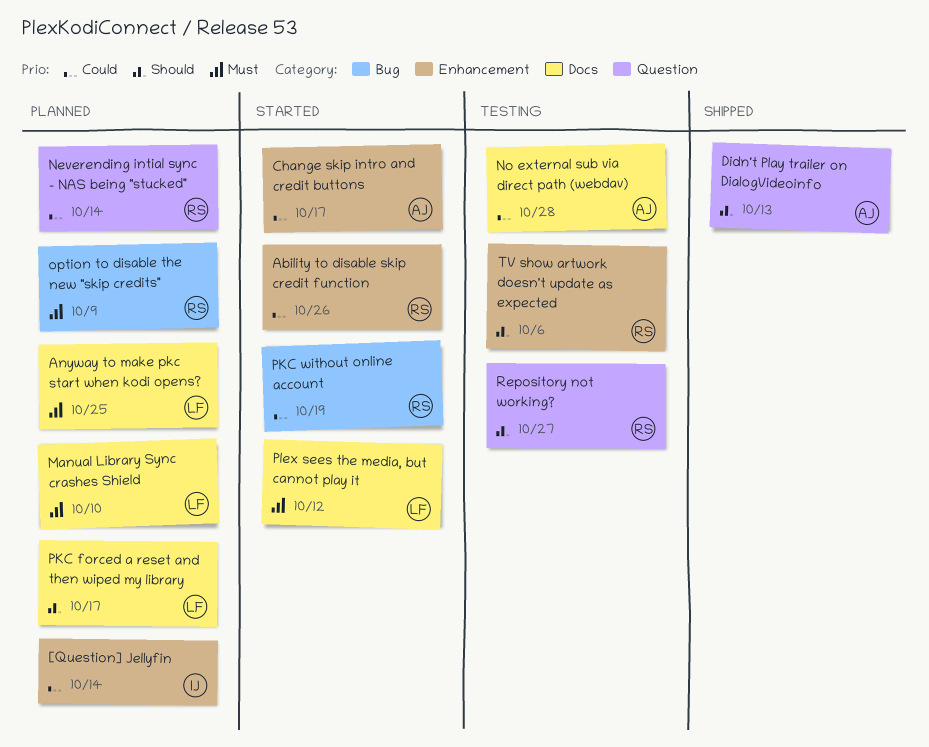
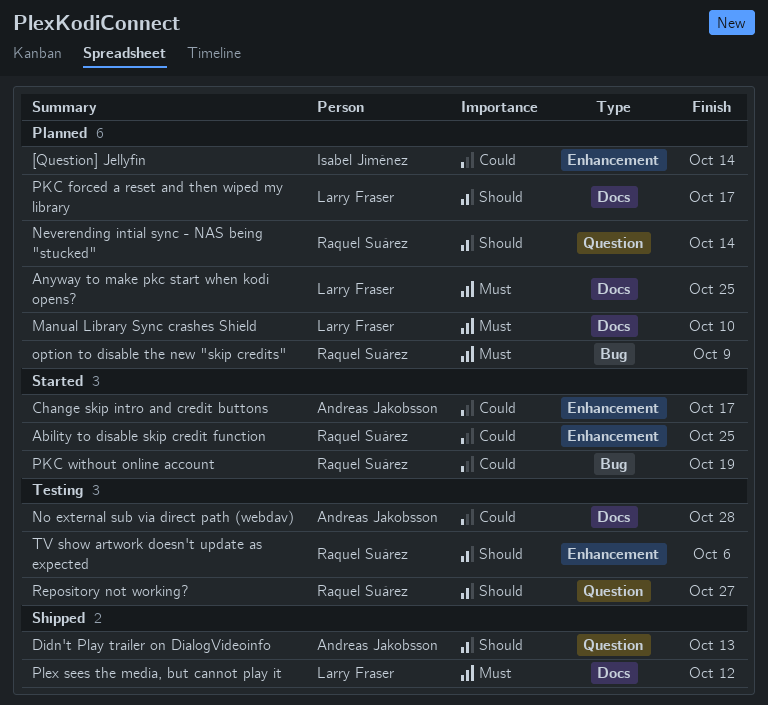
Ability to disable skip credit function, due: Oct 26 -> Oct 25
Neverending intial sync - NAS being "stucked", priority: Could -> Should
Plex sees the media, but cannot play it, status: Started -> Shipped

